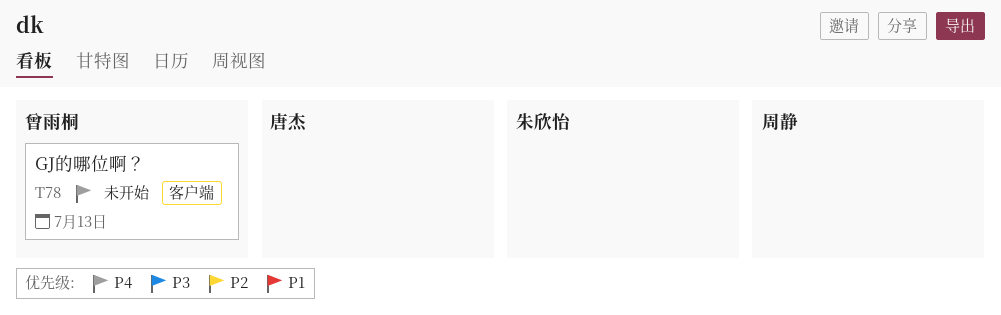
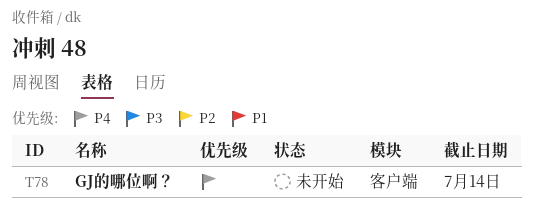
T78, due: Jul 13 -> Jul 14

